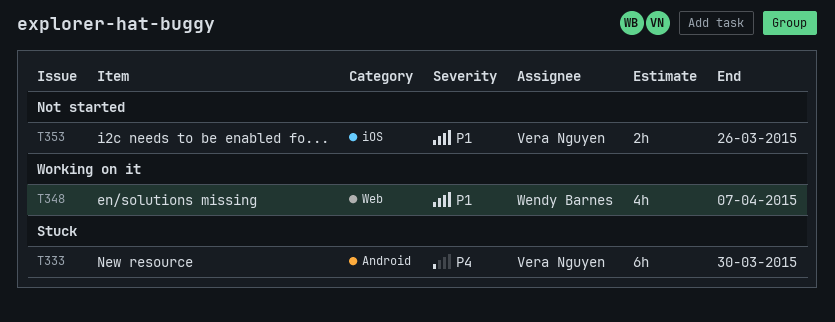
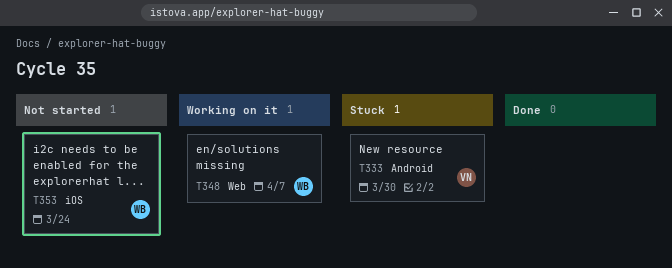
T353, owner: Vera Nguyen -> Wendy Barnes
T353, due: Mar 26 -> Mar 24

